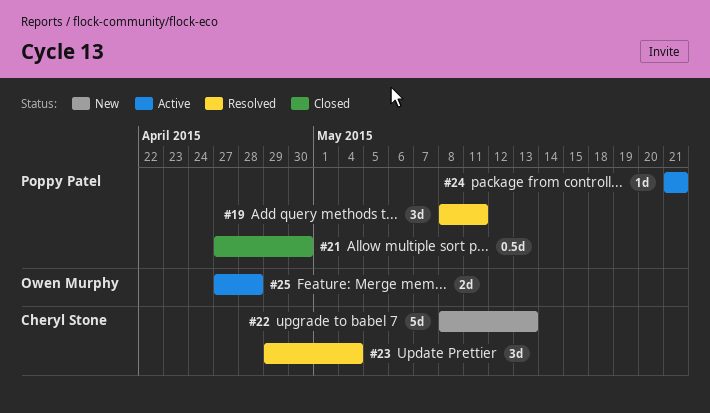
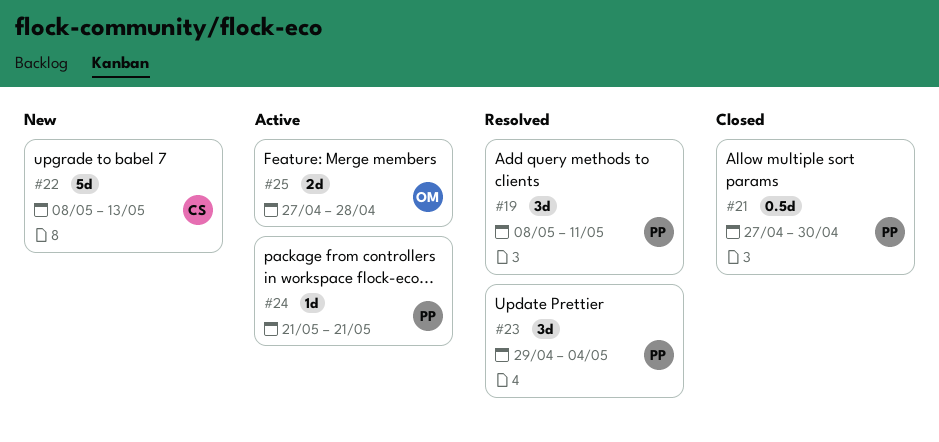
#23, owner: Cheryl Stone -> Poppy Patel

